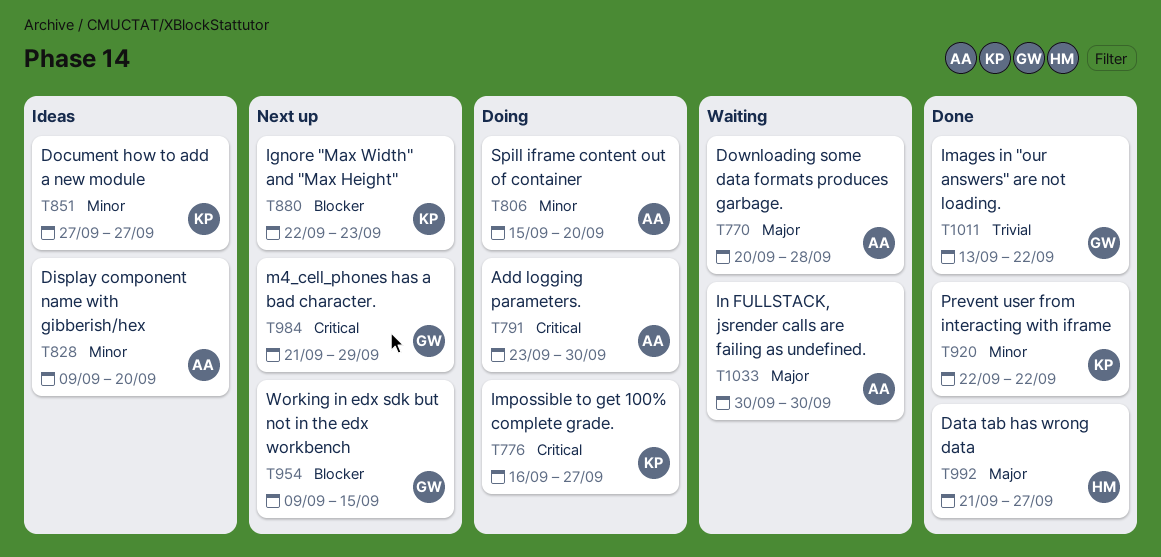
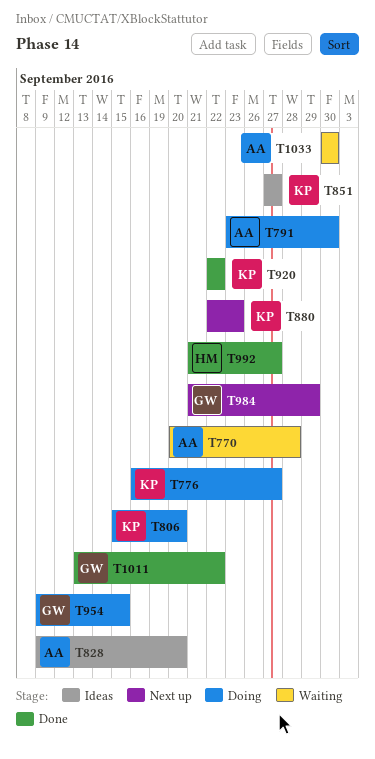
T806, owner: AA -> KP
T954, status: Next up -> Doing

